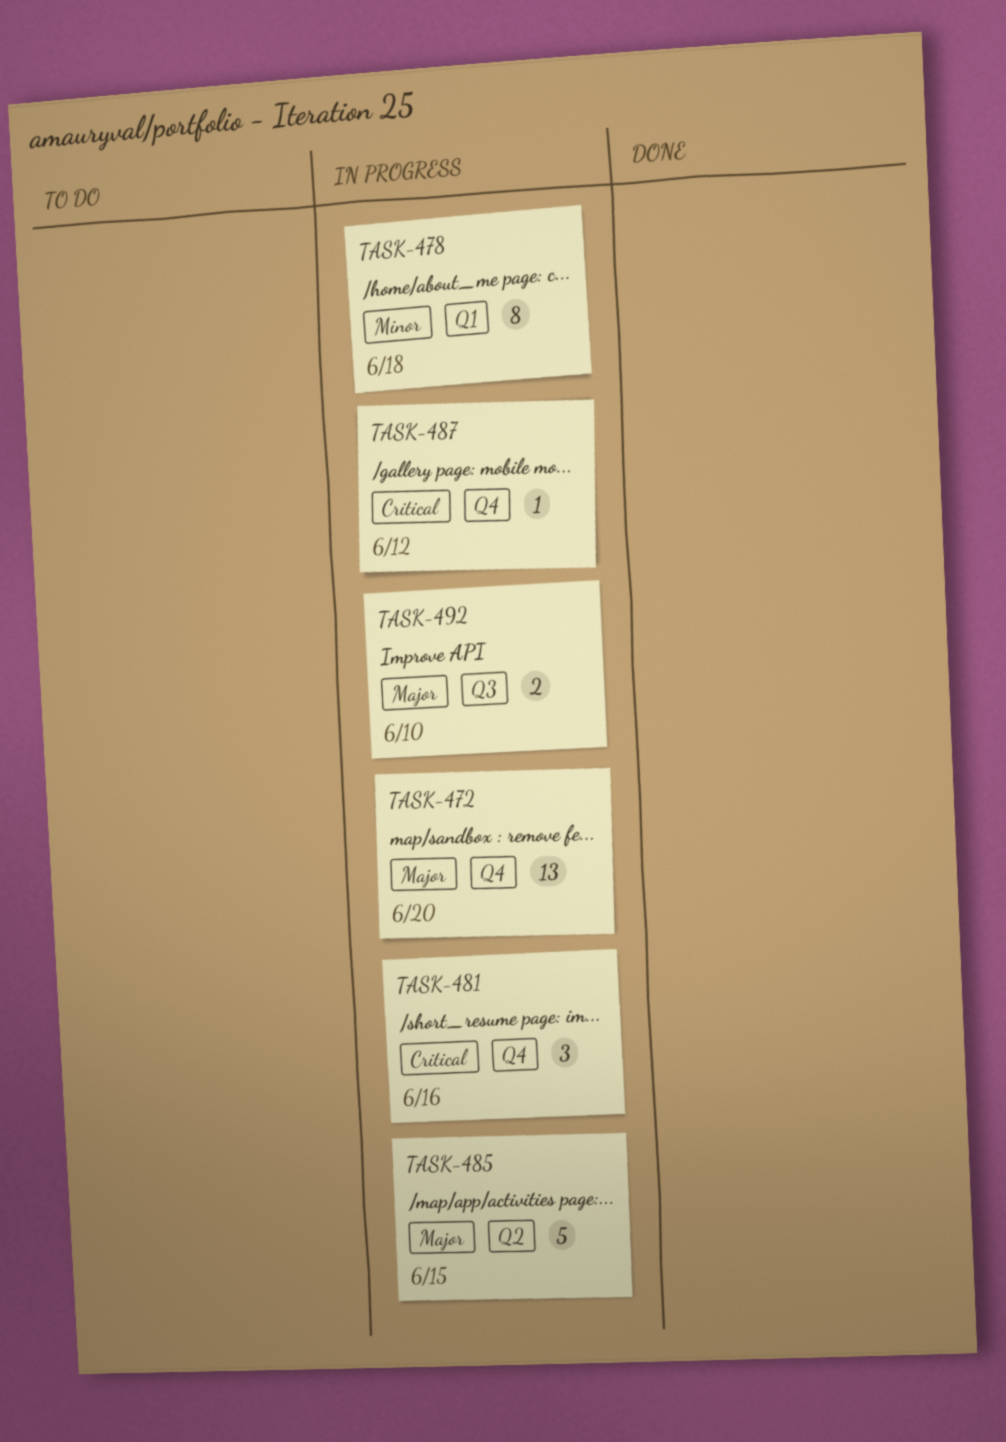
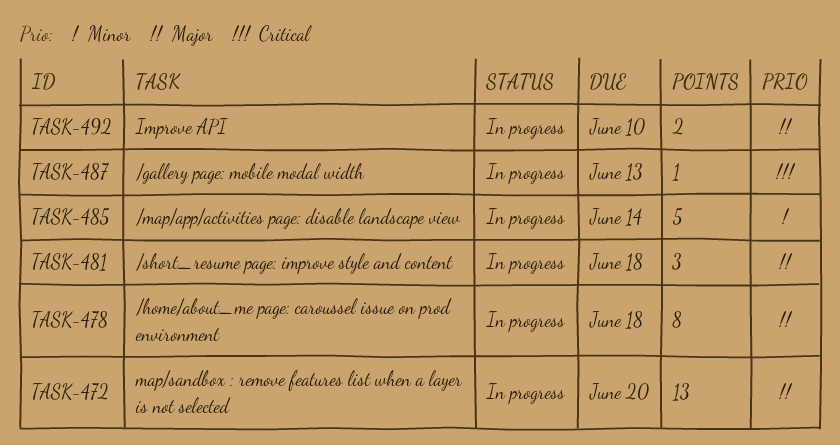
TASK-478, priority: Minor -> Major
TASK-481, priority: Critical -> Major
TASK-481, due: Jun 16 -> Jun 18
TASK-485, priority: Major -> Minor
TASK-485, due: Jun 15 -> Jun 14
TASK-487, due: Jun 12 -> Jun 13

